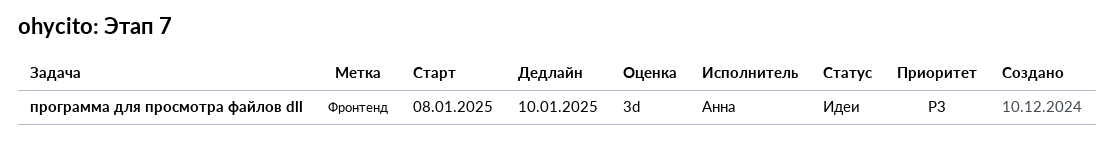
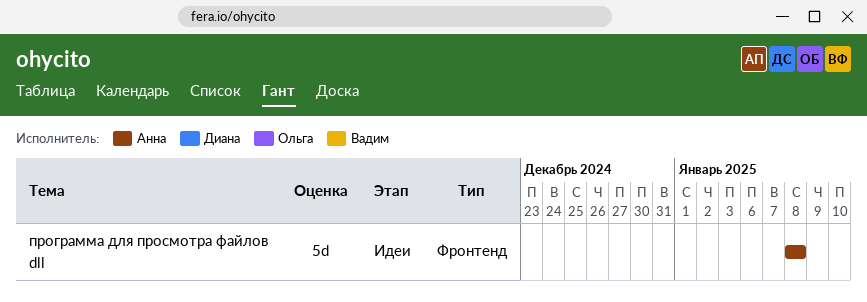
программа для просмотра файлов dll, estimate: 3d -> 5d
программа для просмотра файлов dll, due: Jan 10 -> Jan 8

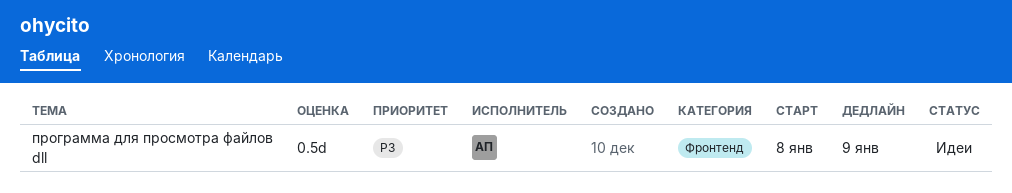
программа для просмотра файлов dll, estimate: 5d -> 0.5d
программа для просмотра файлов dll, due: Jan 8 -> Jan 9

